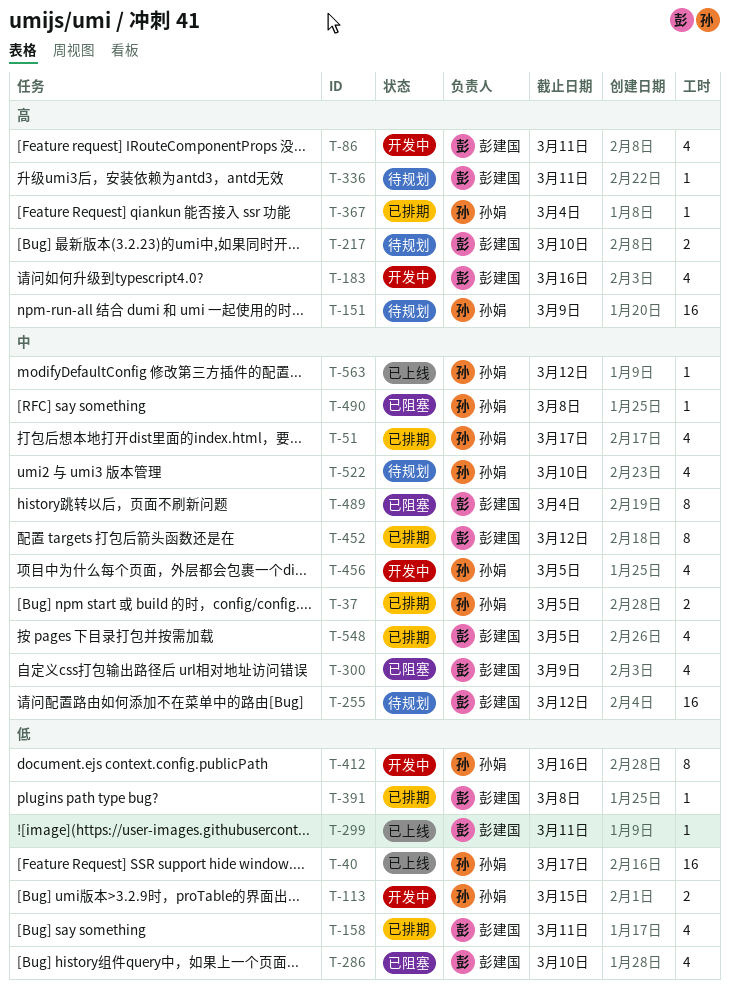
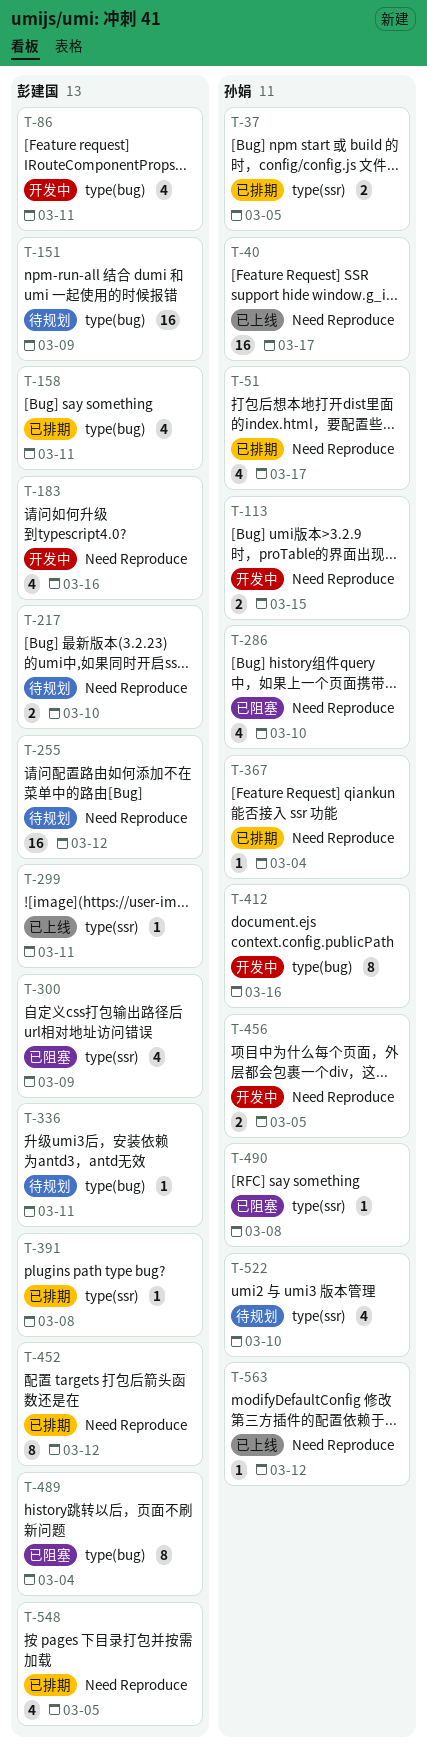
T-151, owner: 孙娟 -> 彭建国
T-286, owner: 彭建国 -> 孙娟
T-456, estimate: 4 -> 2

